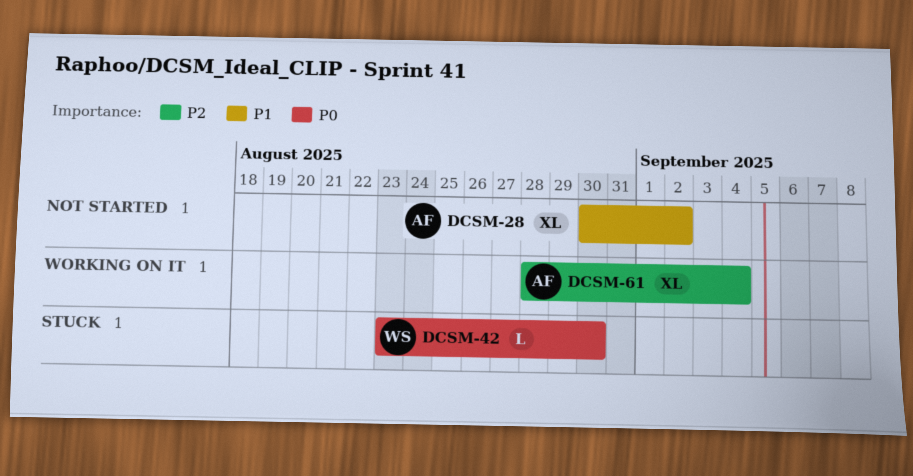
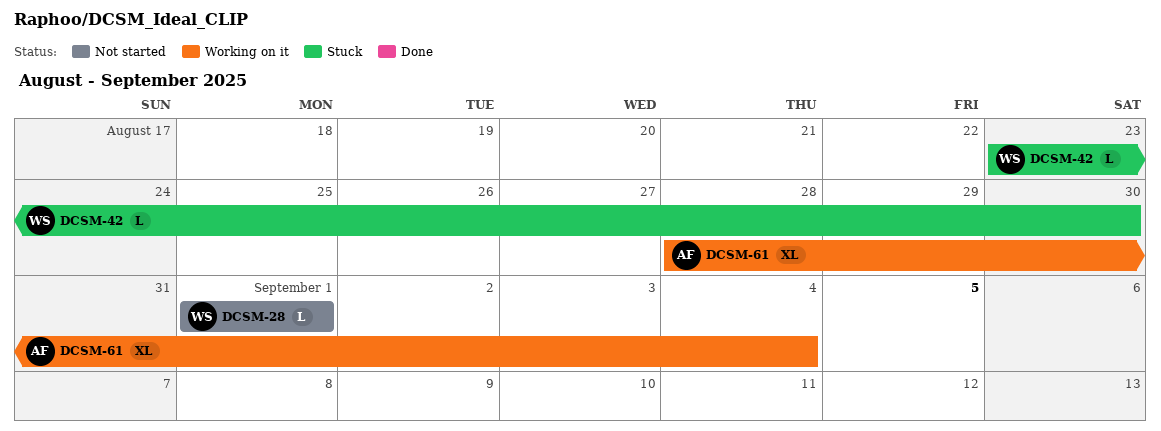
DCSM-28, owner: AF -> WS
DCSM-28, estimate: XL -> L
DCSM-28, start: Aug 30 -> Sep 1
DCSM-28, due: Sep 2 -> Sep 1

